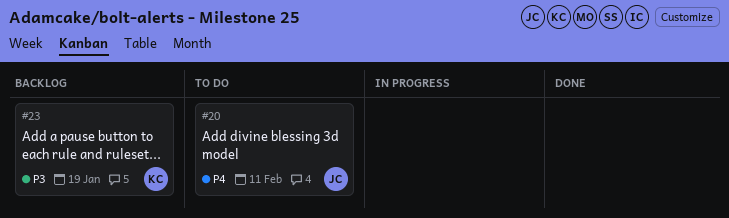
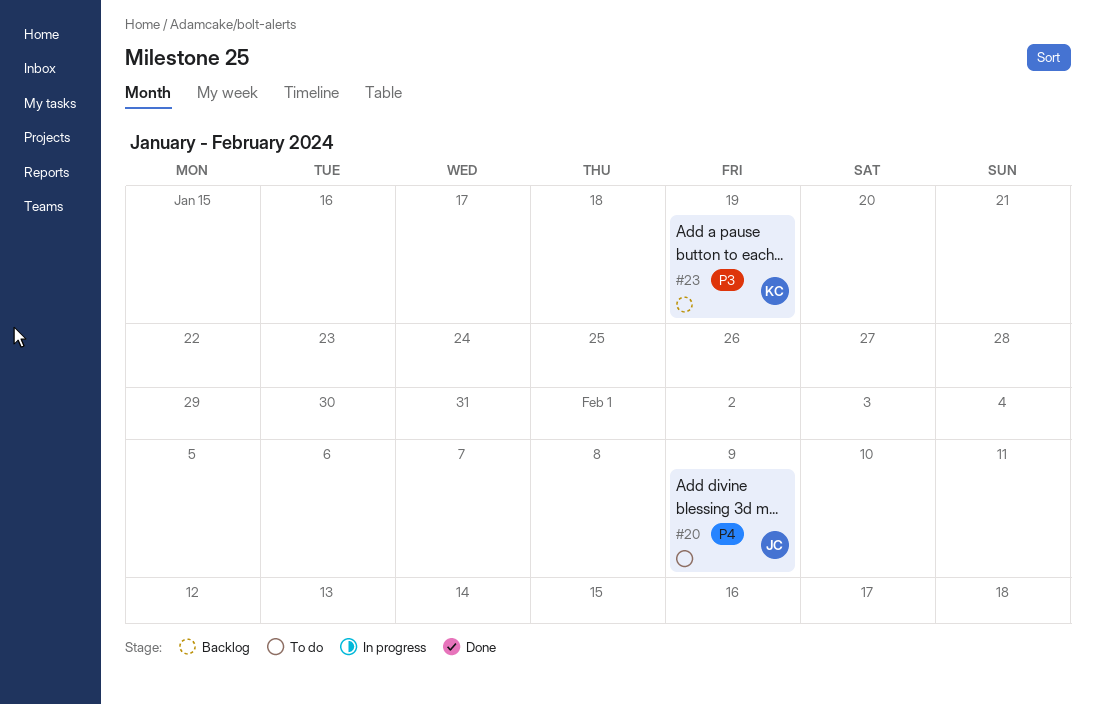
#20, due: Feb 11 -> Feb 9

